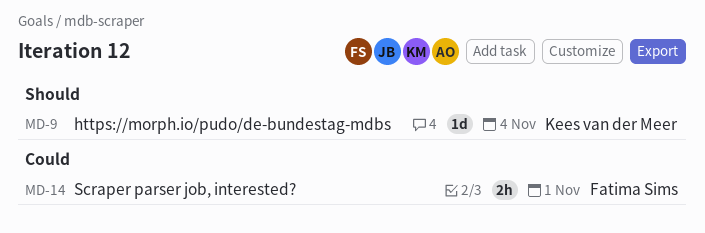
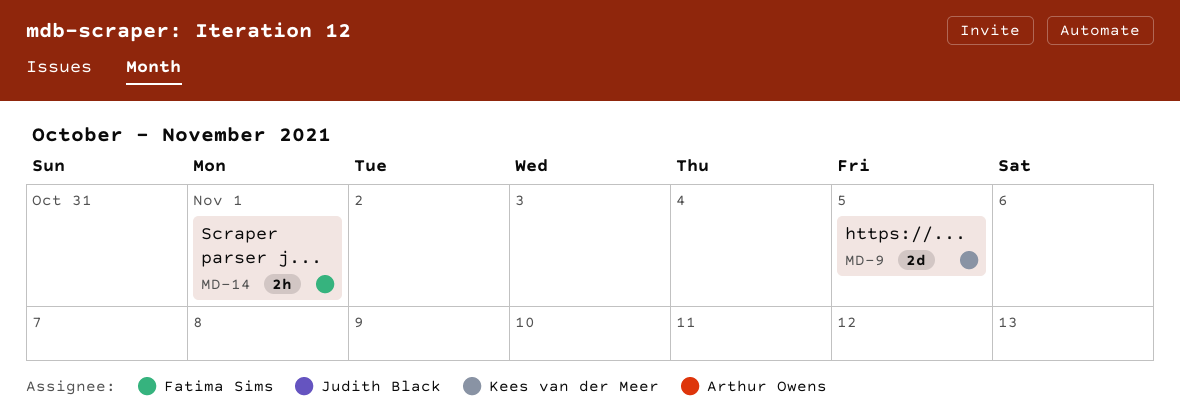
MD-9, estimate: 1d -> 2d
MD-9, due: Nov 4 -> Nov 5

